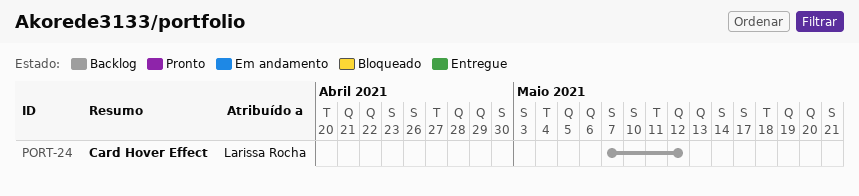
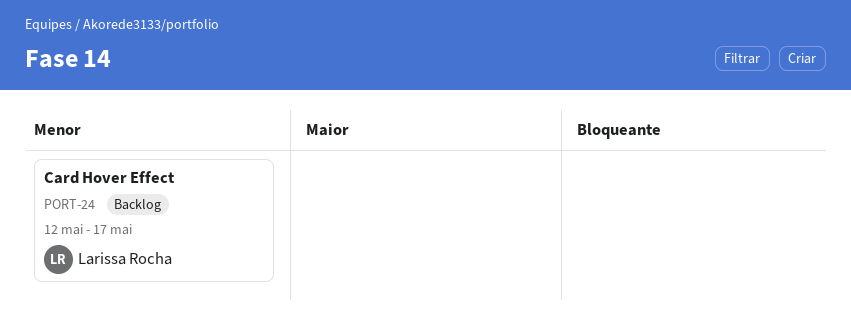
PORT-24, start: May 7 -> May 12
PORT-24, due: May 12 -> May 17

